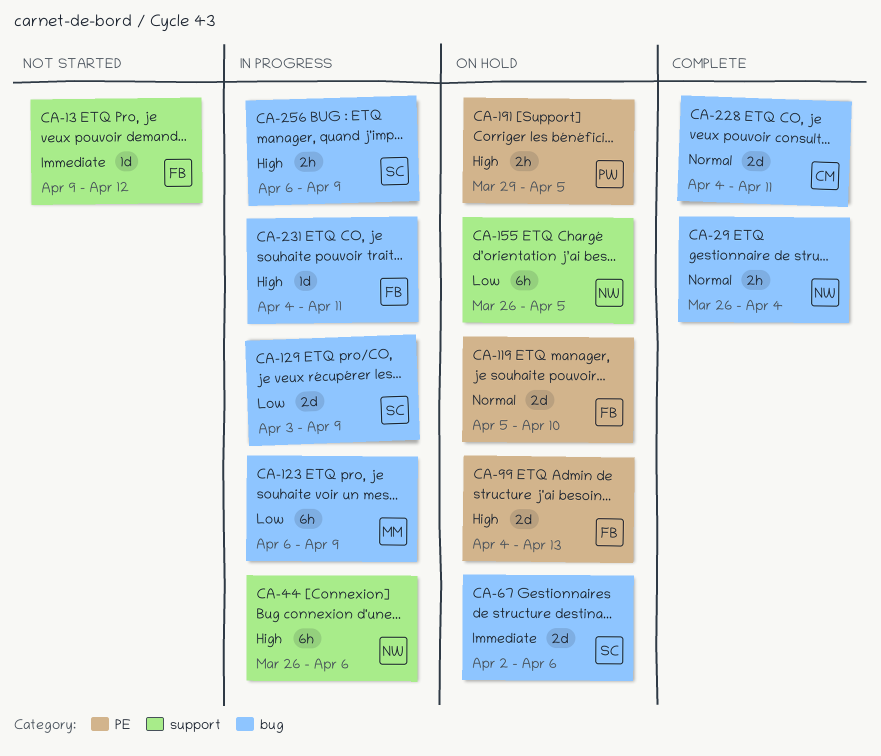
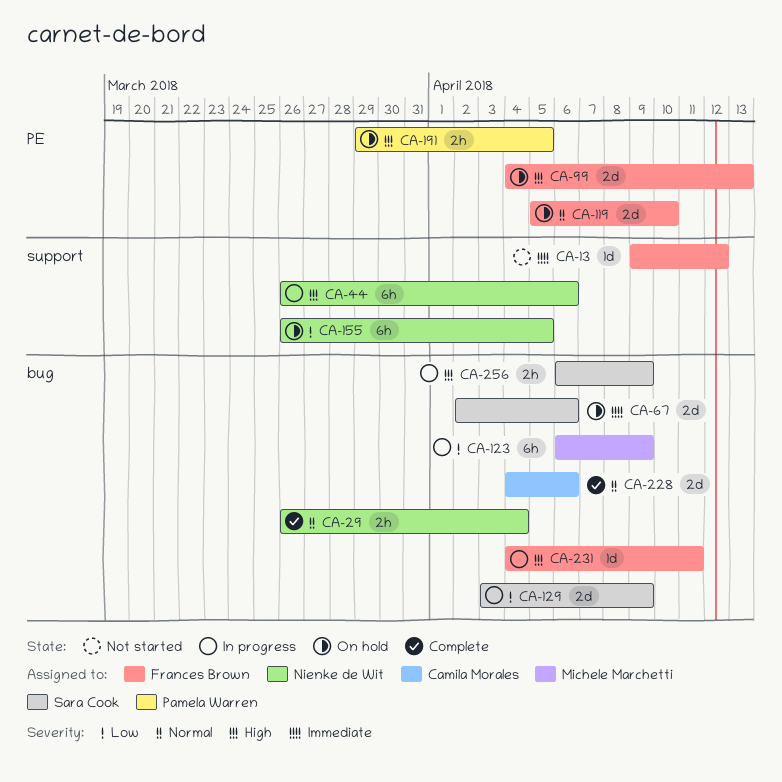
CA-228, due: Apr 11 -> Apr 6

